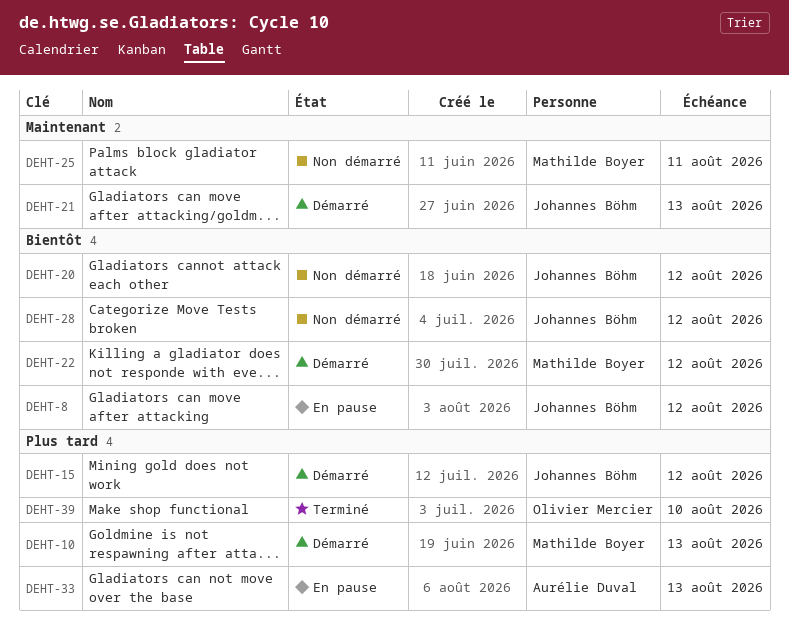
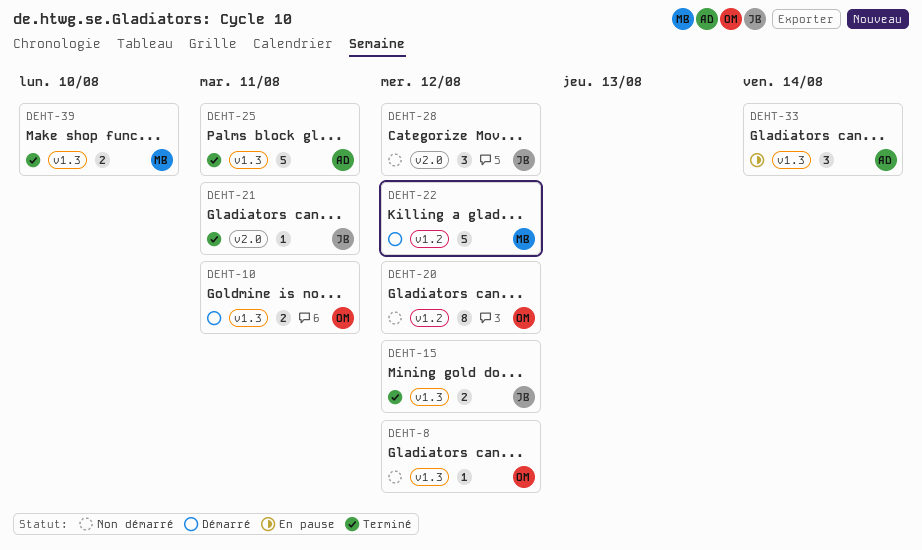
DEHT-8, status: En pause -> Non démarré
DEHT-8, owner: Johannes Böhm -> Olivier Mercier
DEHT-10, owner: Mathilde Boyer -> Olivier Mercier
DEHT-10, due: Aug 13 -> Aug 11
DEHT-15, status: Démarré -> Terminé
DEHT-20, owner: Johannes Böhm -> Olivier Mercier
DEHT-21, status: Démarré -> Terminé
DEHT-21, due: Aug 13 -> Aug 11
DEHT-25, status: Non démarré -> Terminé
DEHT-25, owner: Mathilde Boyer -> Aurélie Duval
DEHT-33, due: Aug 13 -> Aug 14
DEHT-39, owner: Olivier Mercier -> Mathilde Boyer

